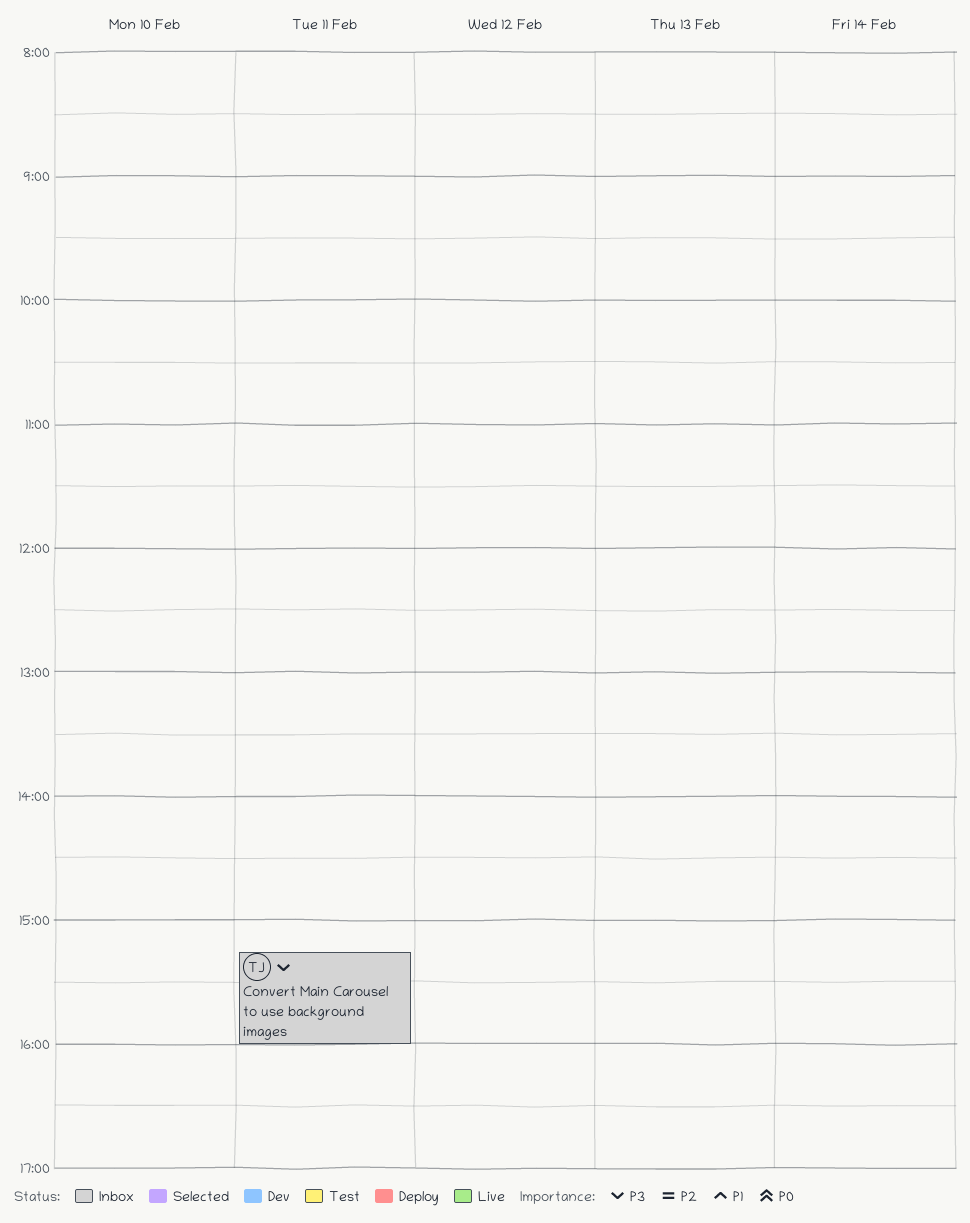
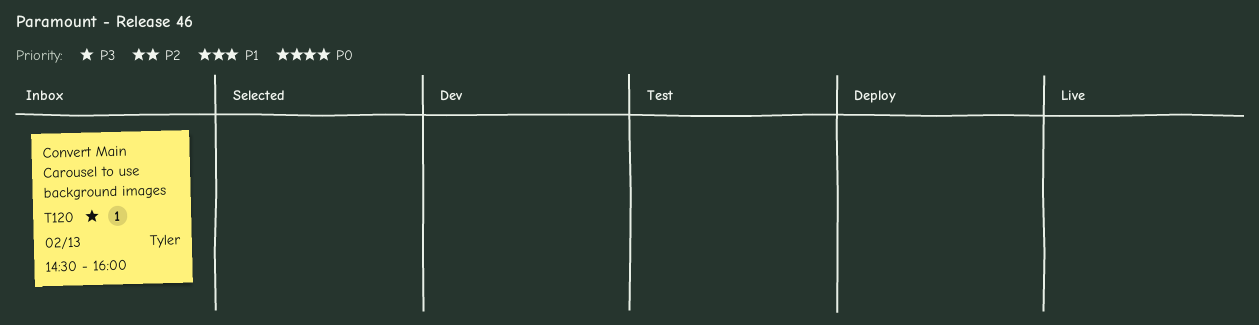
Convert Main Carousel to use background images, day: Feb 11 -> Feb 13
Convert Main Carousel to use background images, begins: 15:15 -> 14:30

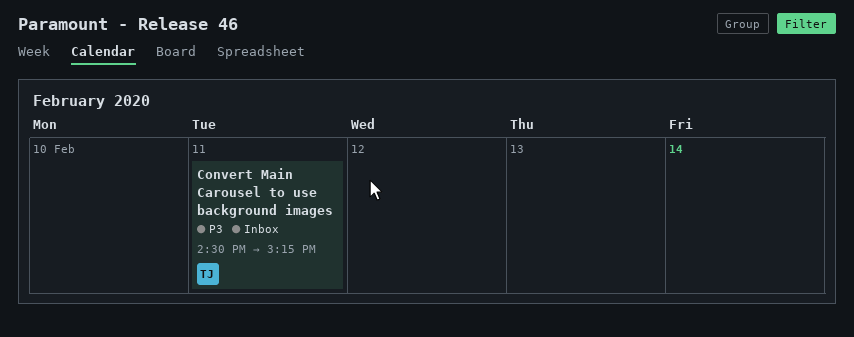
Convert Main Carousel to use background images, day: Feb 13 -> Feb 11
Convert Main Carousel to use background images, ends: 16:00 -> 15:15

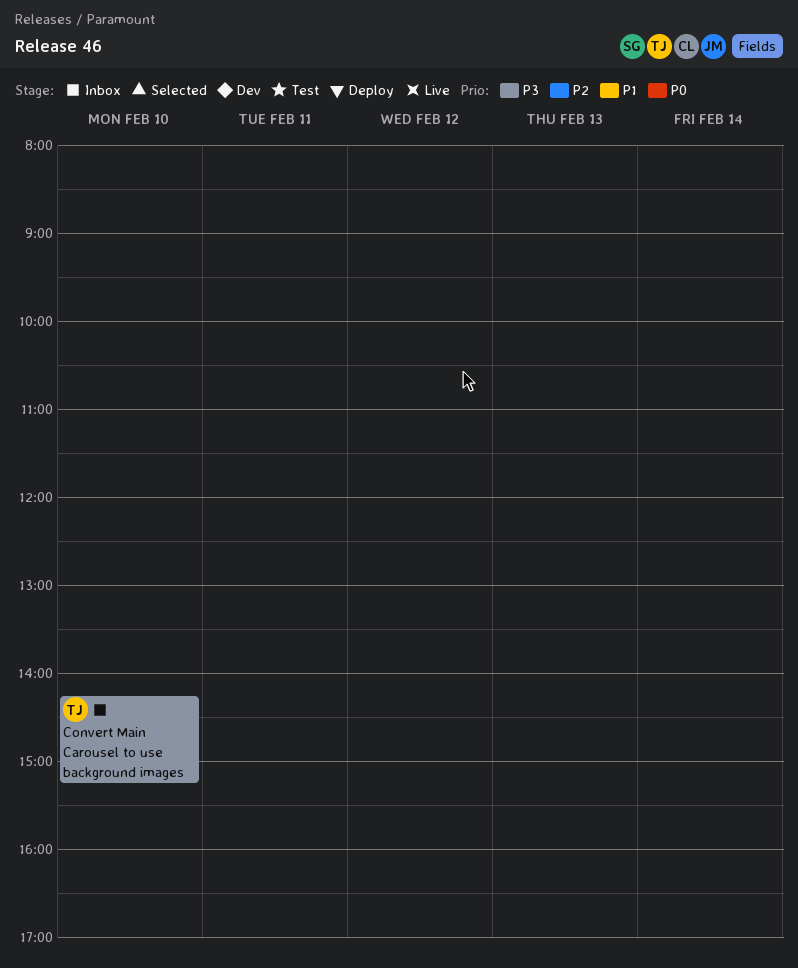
Convert Main Carousel to use background images, day: Feb 11 -> Feb 10
Convert Main Carousel to use background images, begins: 14:30 -> 14:15

